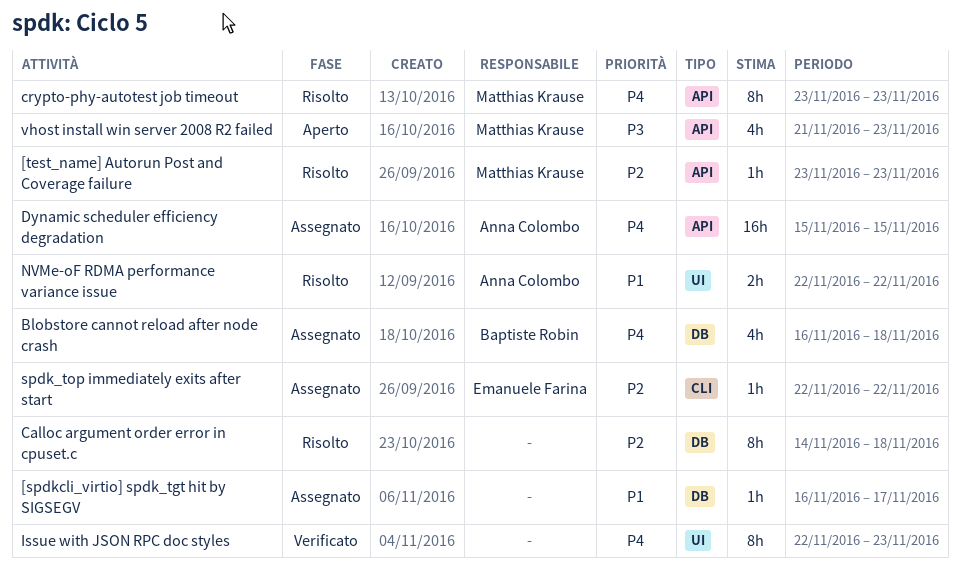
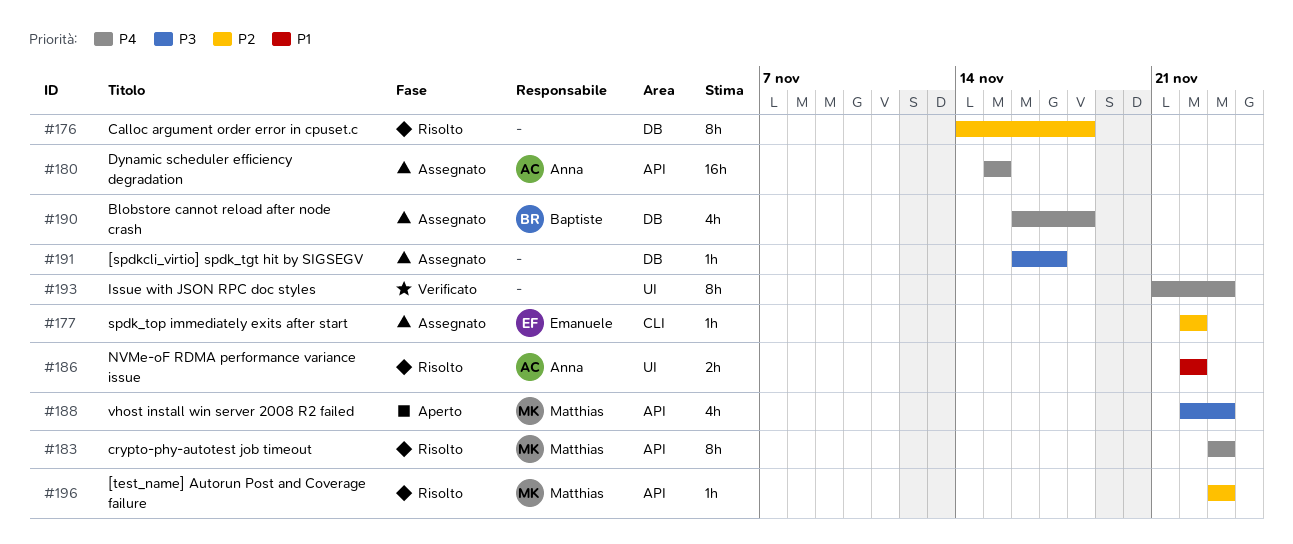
[spdkcli_virtio] spdk_tgt hit by SIGSEGV, priority: P1 -> P3
Issue with JSON RPC doc styles, start: Nov 22 -> Nov 21
vhost install win server 2008 R2 failed, start: Nov 21 -> Nov 22

